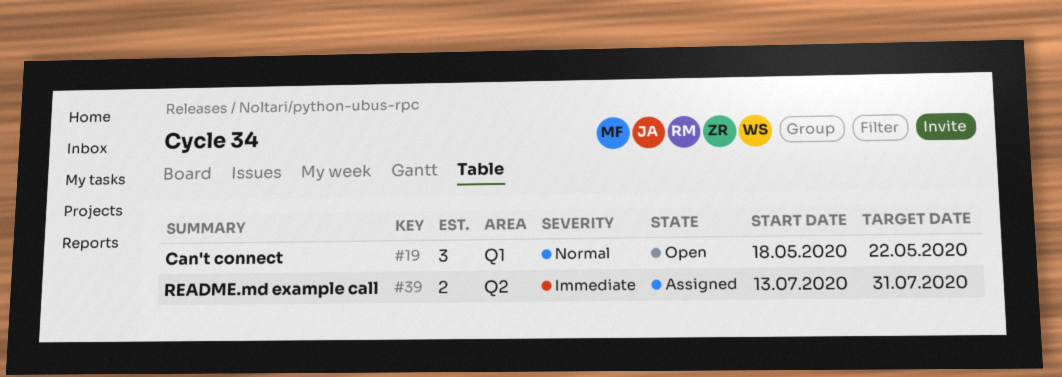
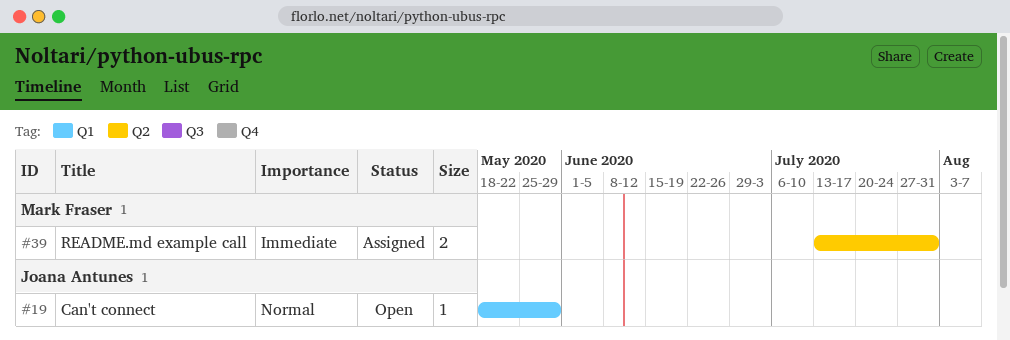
#19, estimate: 3 -> 1
#19, due: May 22 -> May 29

